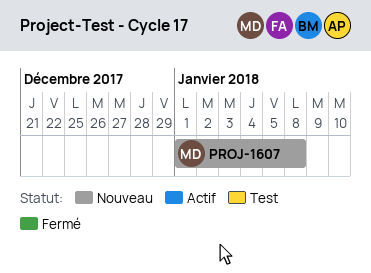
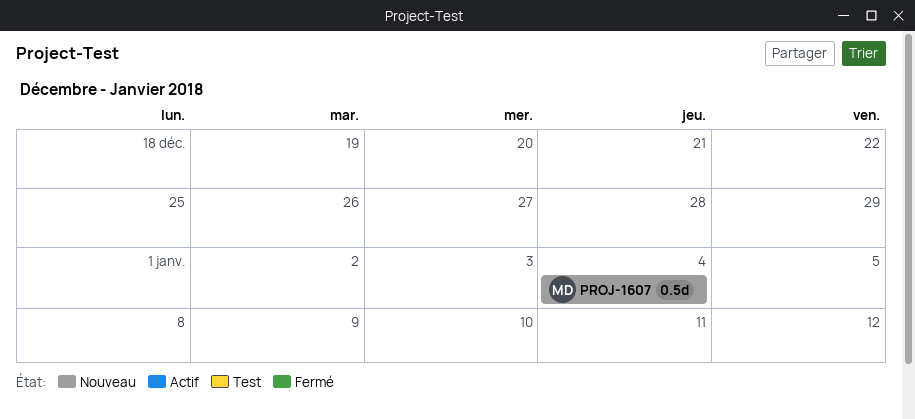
PROJ-1607, start: Jan 1 -> Jan 4
PROJ-1607, due: Jan 8 -> Jan 4

